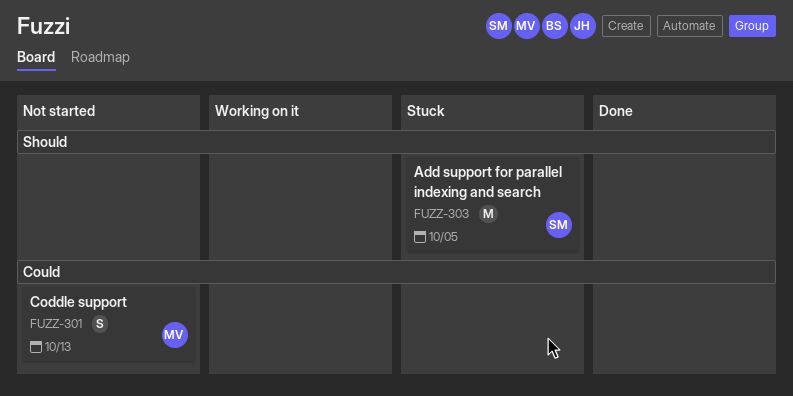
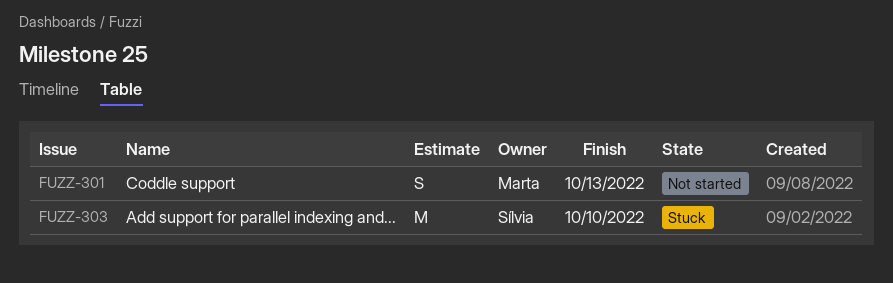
FUZZ-303, due: Oct 5 -> Oct 10

